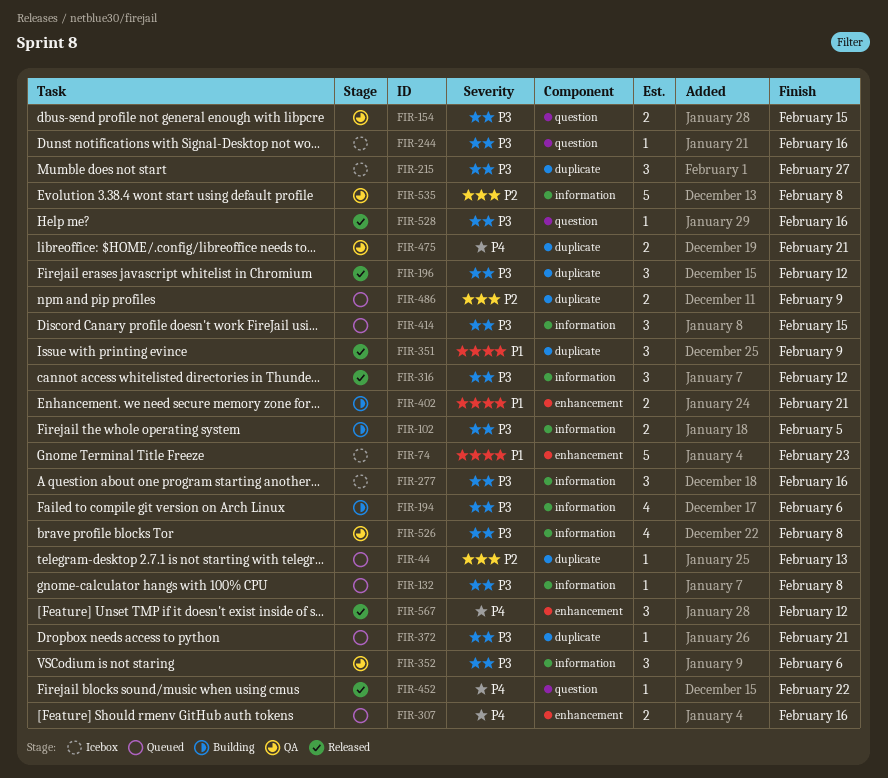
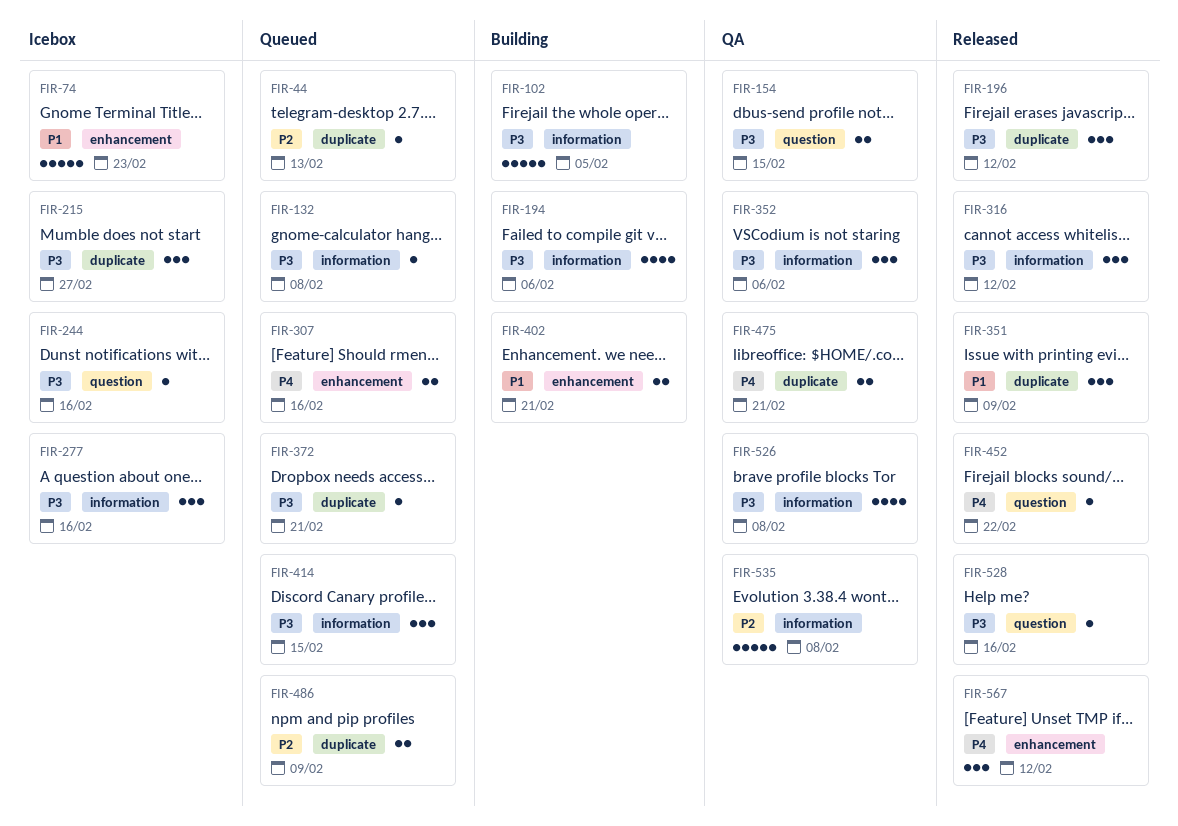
FIR-102, estimate: 2 -> 5

